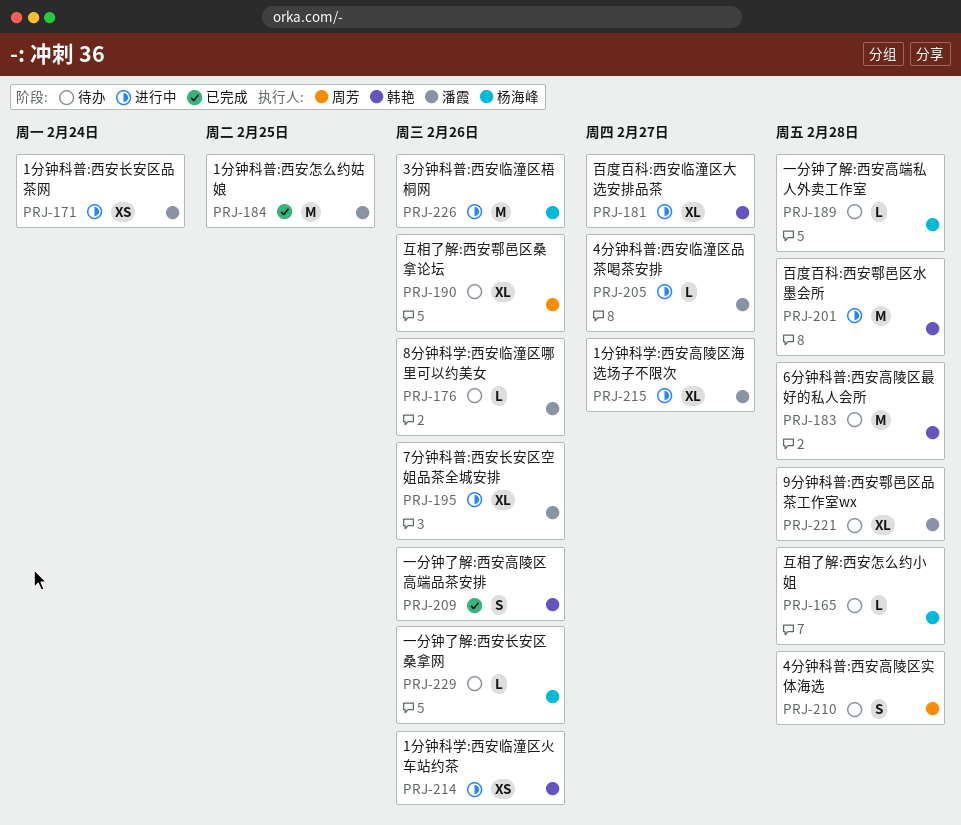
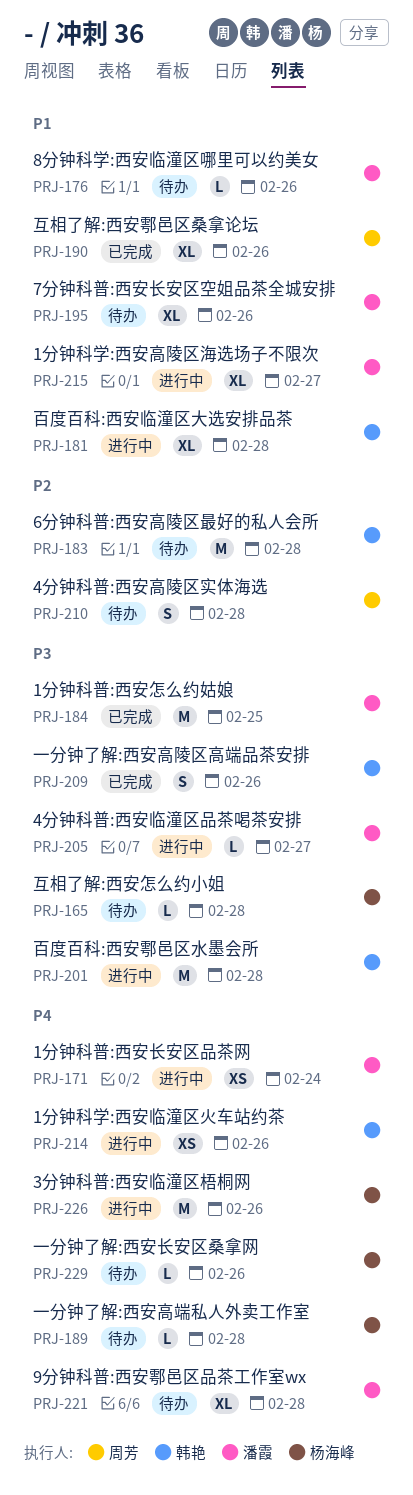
PRJ-181, due: Feb 27 -> Feb 28
PRJ-190, status: 待办 -> 已完成
PRJ-195, status: 进行中 -> 待办

